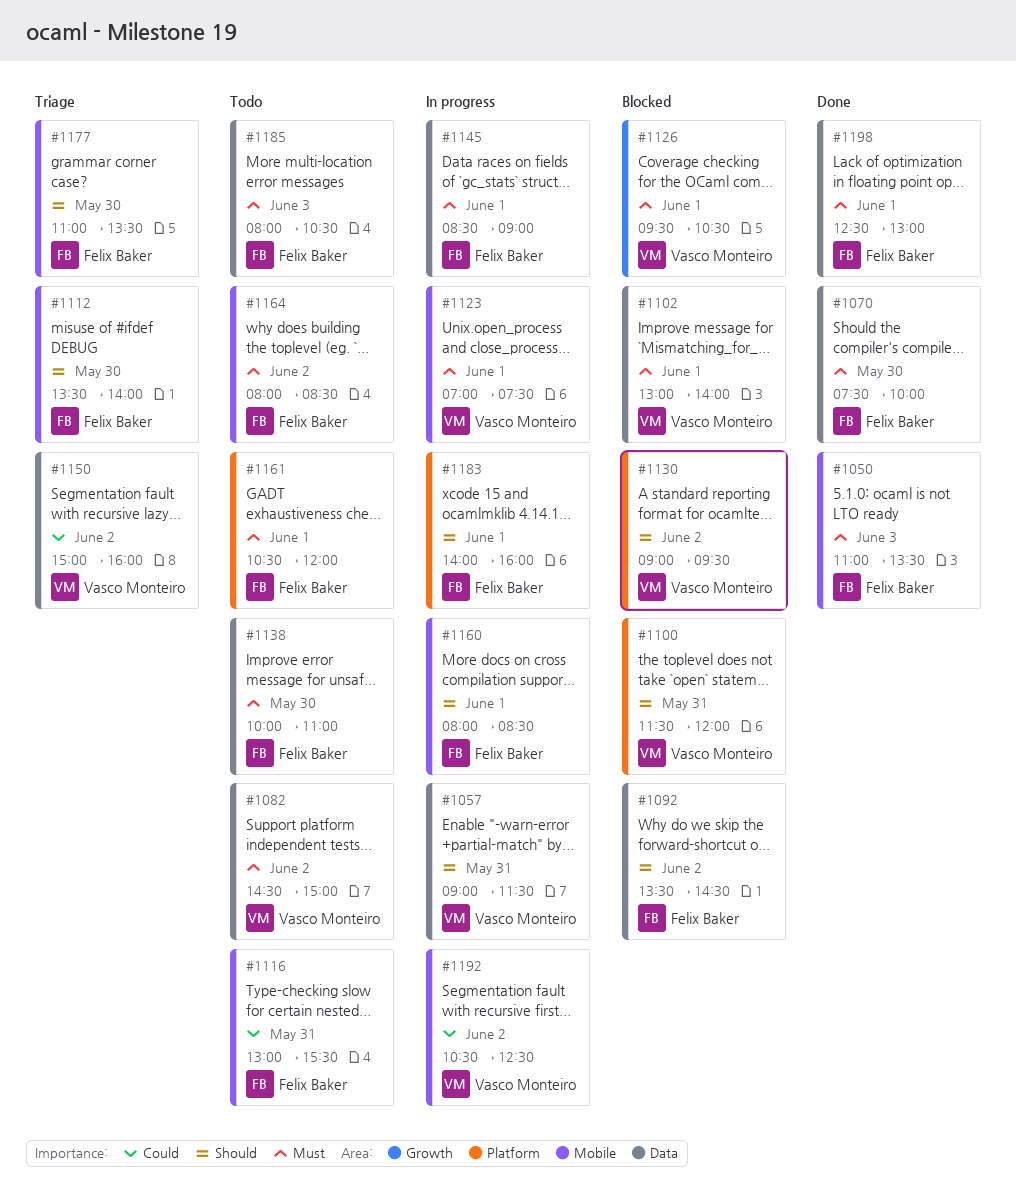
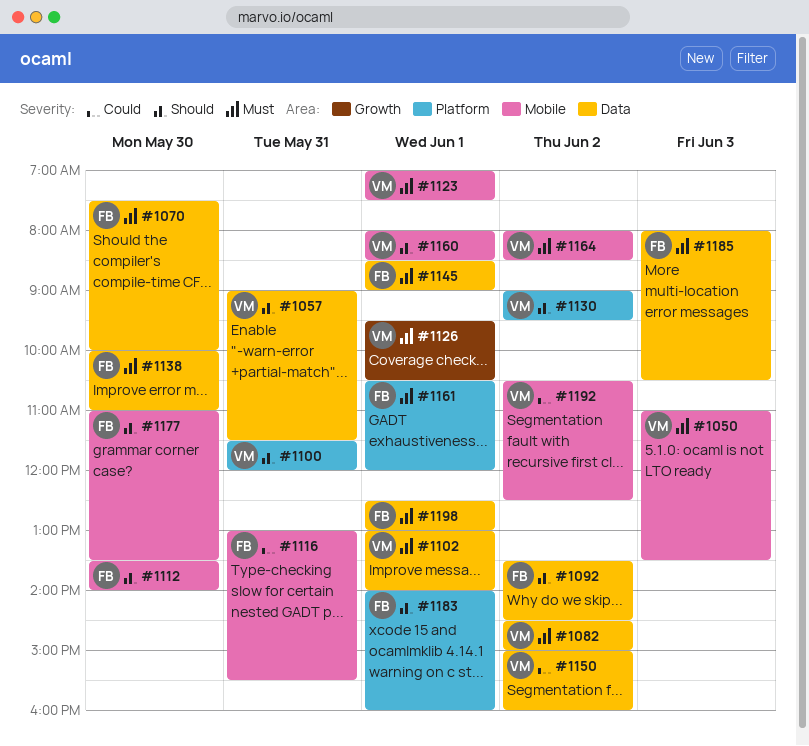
#1050, owner: Felix Baker -> Vasco Monteiro
#1160, owner: Felix Baker -> Vasco Monteiro
#1164, owner: Felix Baker -> Vasco Monteiro

